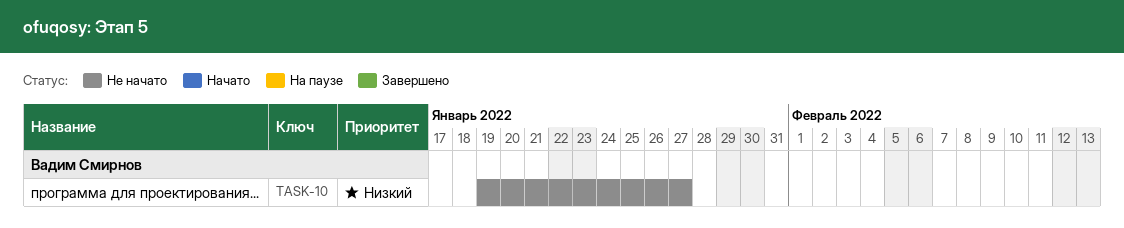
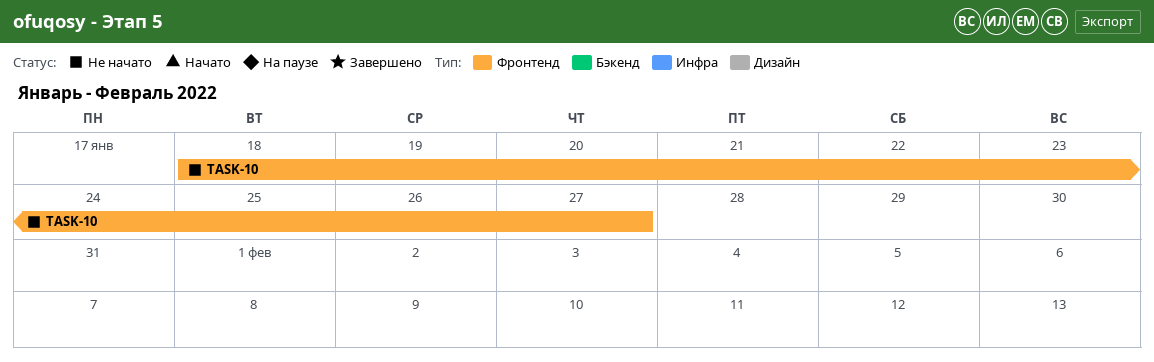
TASK-10, start: Jan 19 -> Jan 18

